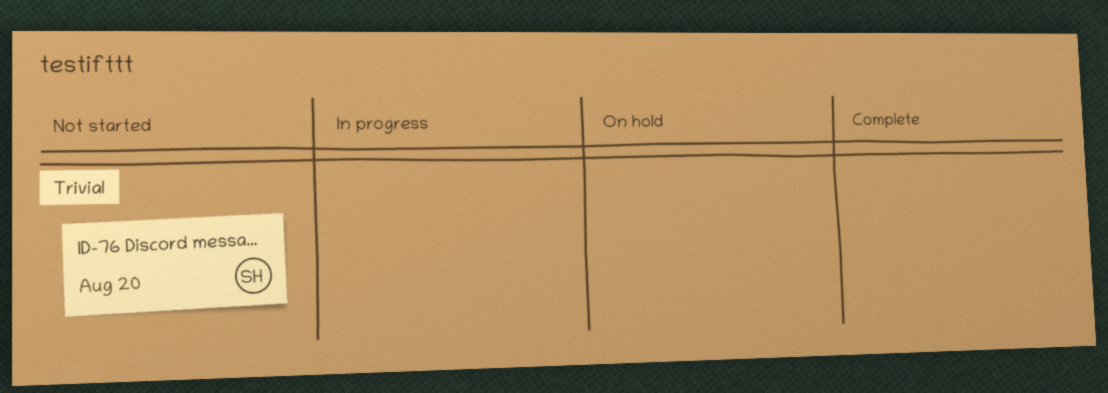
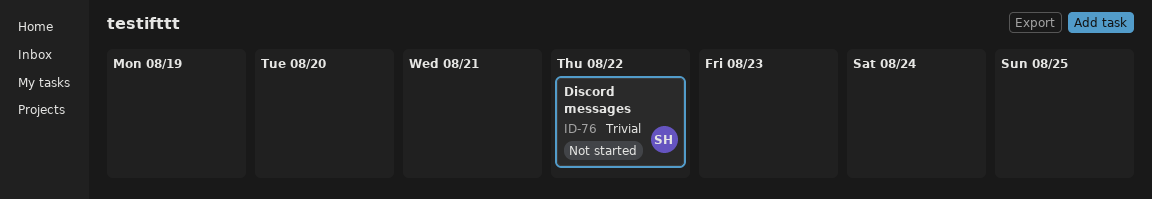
ID-76, due: Aug 20 -> Aug 22

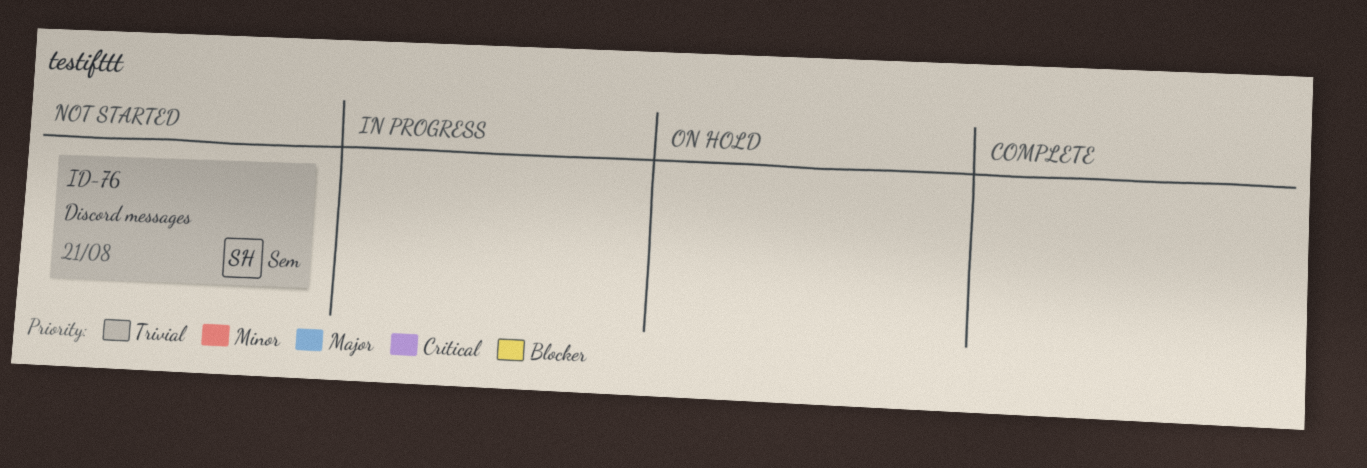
ID-76, due: Aug 22 -> Aug 21

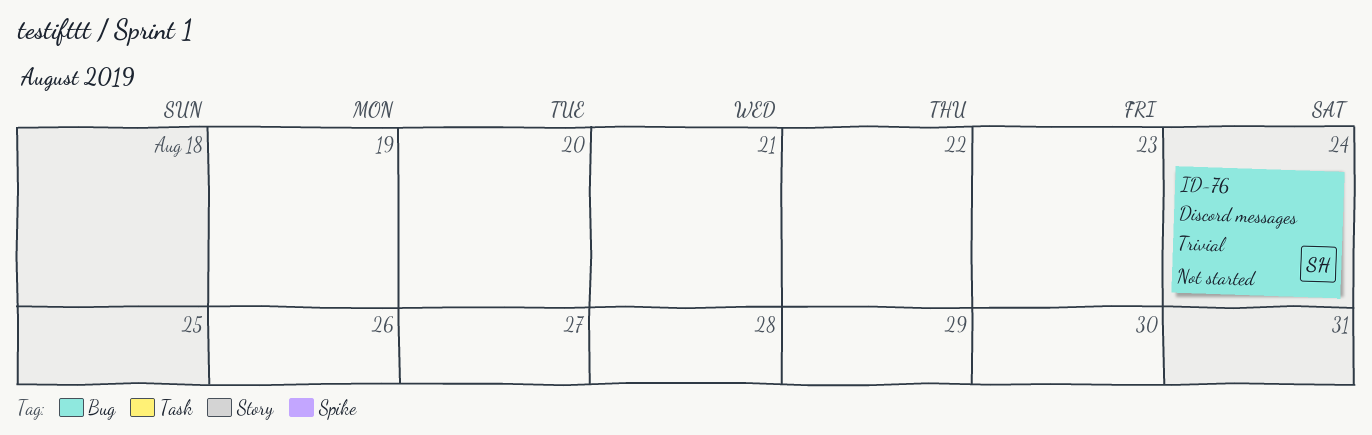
ID-76, due: Aug 21 -> Aug 24

